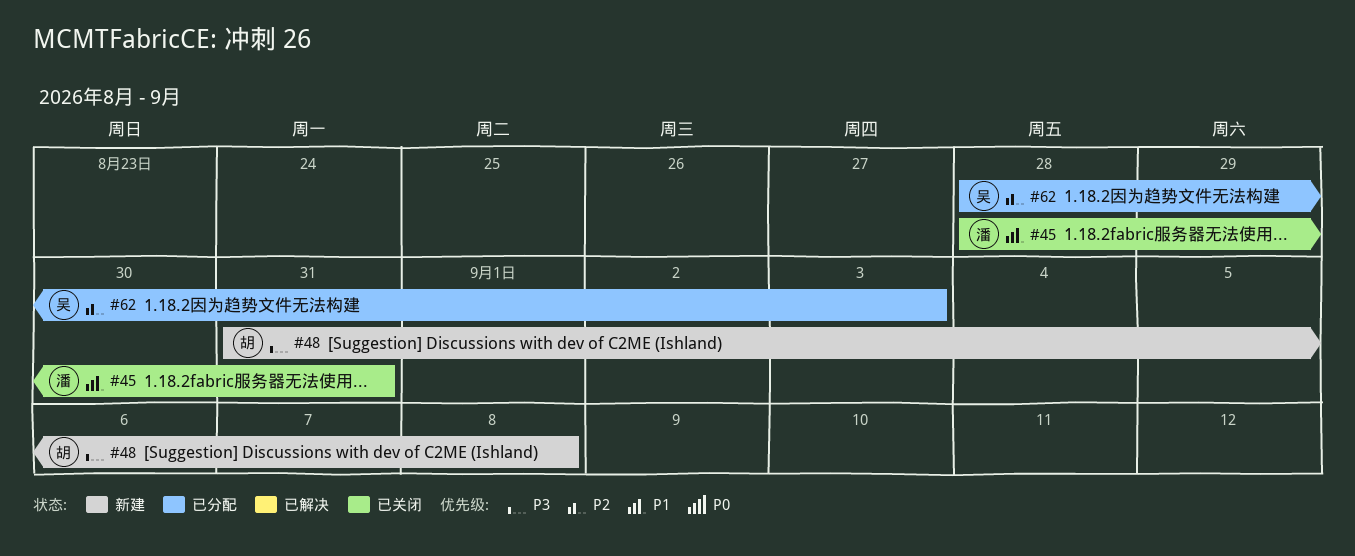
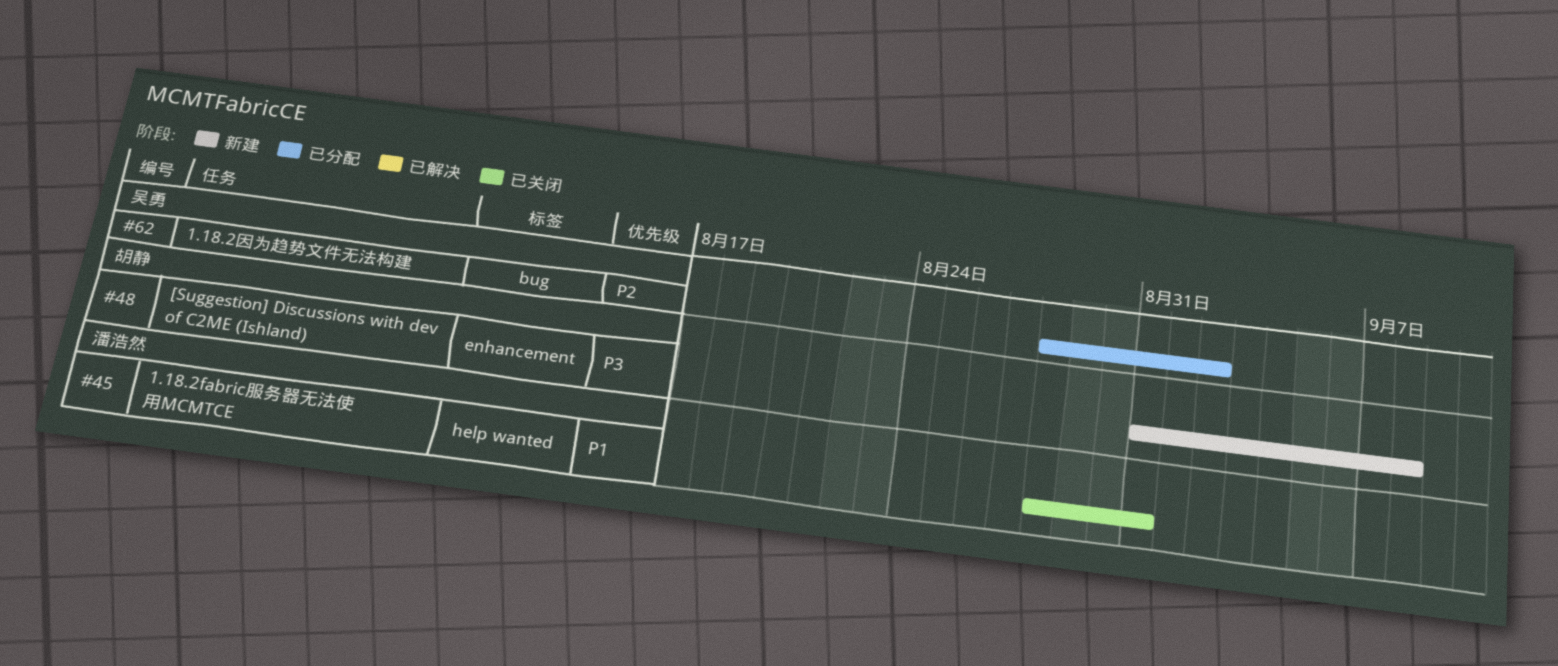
#62, due: Sep 3 -> Sep 2

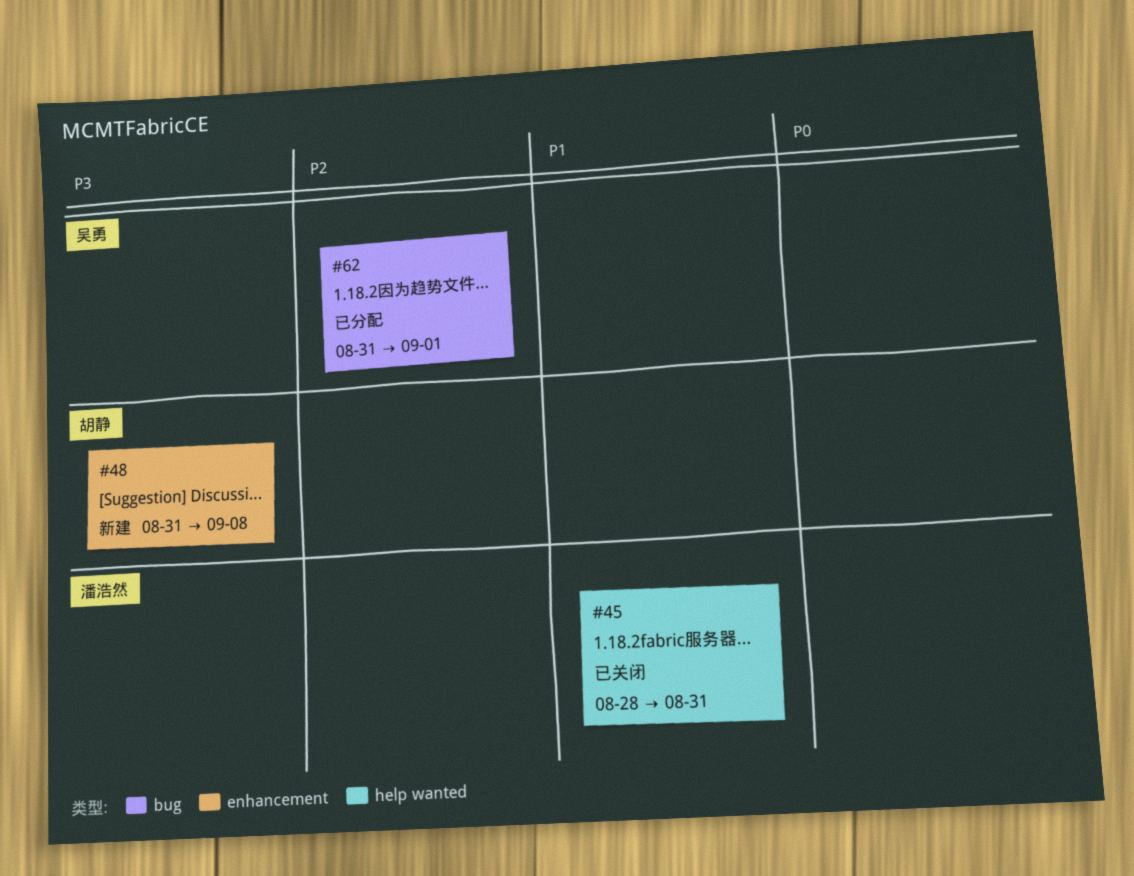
#62, start: Aug 28 -> Aug 31
#62, due: Sep 2 -> Sep 1

